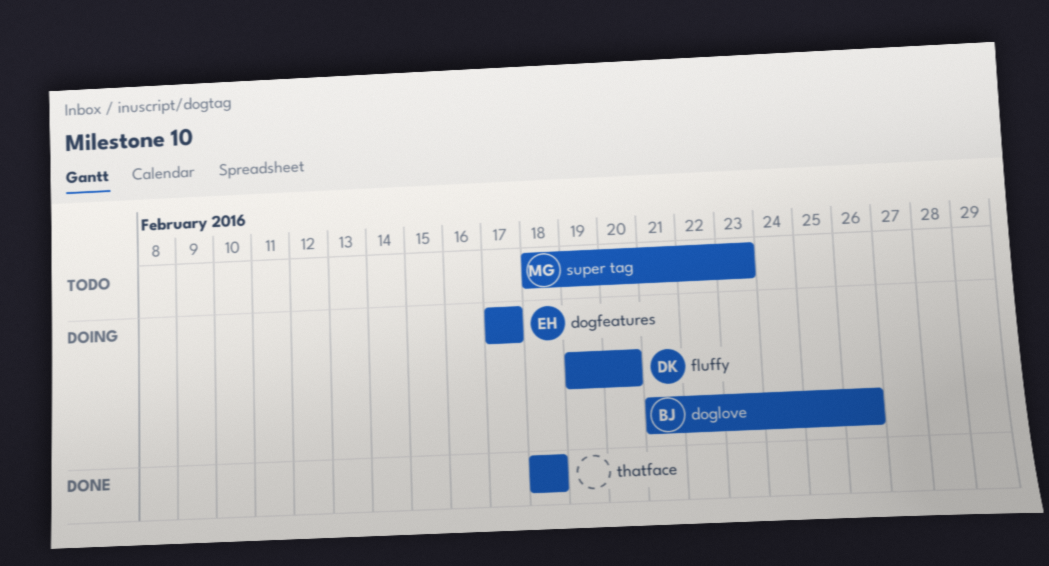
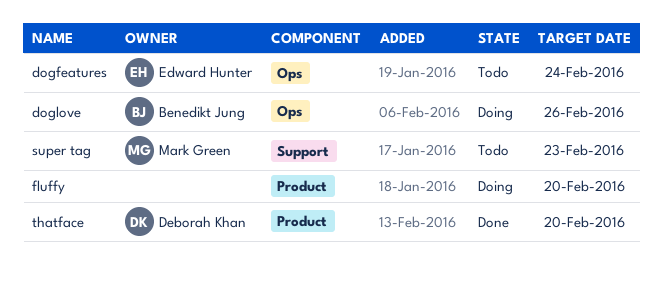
dogfeatures, status: Doing -> Todo
dogfeatures, due: Feb 17 -> Feb 24
fluffy, owner: Deborah Khan -> none
thatface, owner: none -> Deborah Khan
thatface, due: Feb 18 -> Feb 20

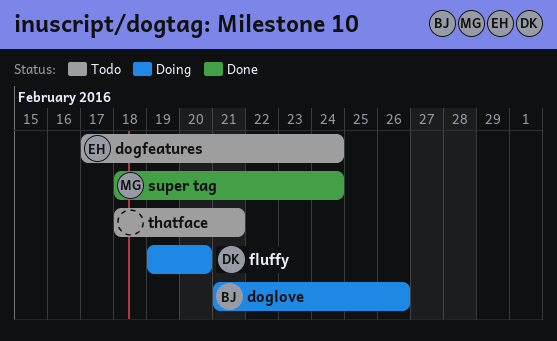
fluffy, owner: none -> Deborah Khan
super tag, status: Todo -> Done
super tag, due: Feb 23 -> Feb 24
thatface, status: Done -> Todo
thatface, owner: Deborah Khan -> none
thatface, due: Feb 20 -> Feb 21

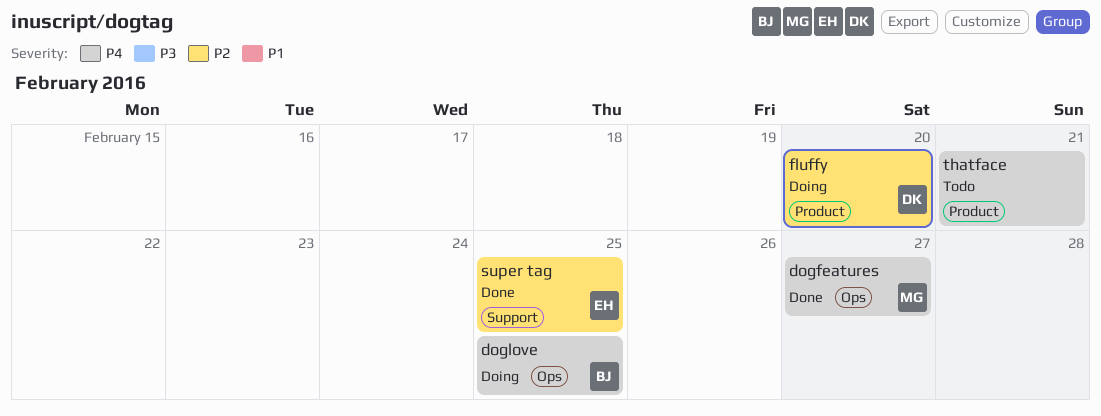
dogfeatures, status: Todo -> Done
dogfeatures, owner: EH -> MG
dogfeatures, due: Feb 24 -> Feb 27
doglove, due: Feb 26 -> Feb 25
super tag, owner: MG -> EH
super tag, due: Feb 24 -> Feb 25

